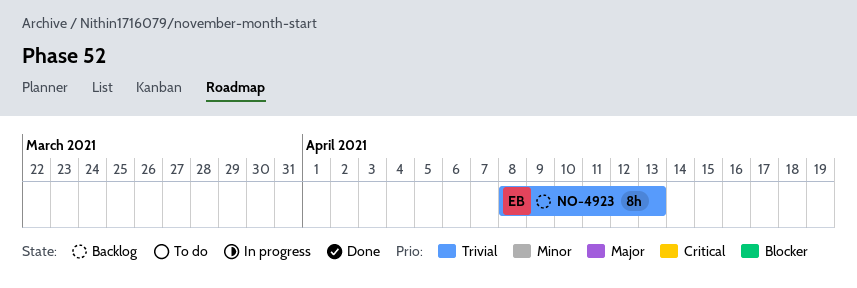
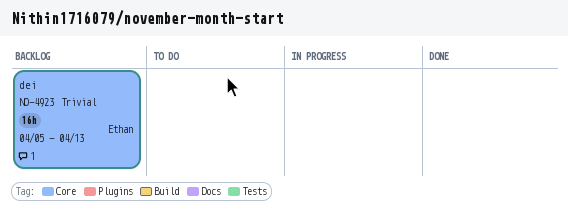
NO-4923, estimate: 8h -> 16h
NO-4923, start: Apr 8 -> Apr 5

